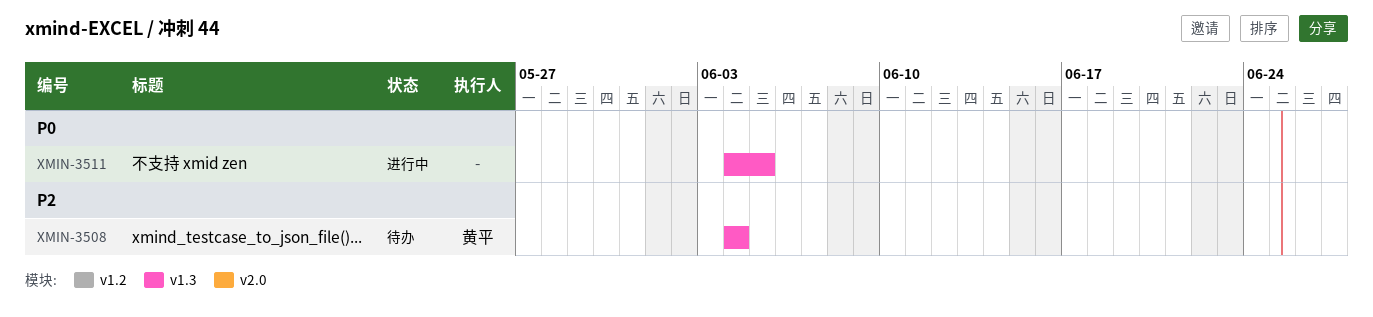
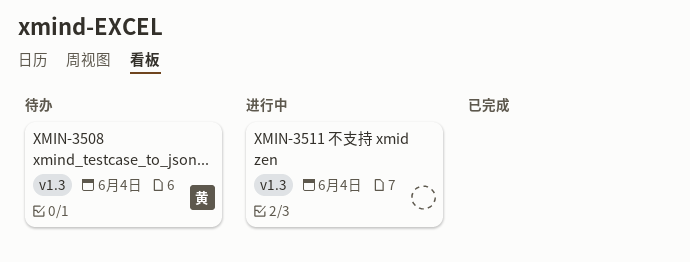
XMIN-3511, due: Jun 5 -> Jun 4

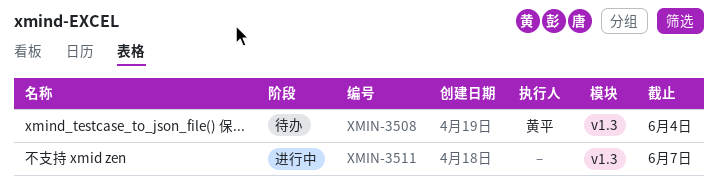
XMIN-3511, due: Jun 4 -> Jun 7

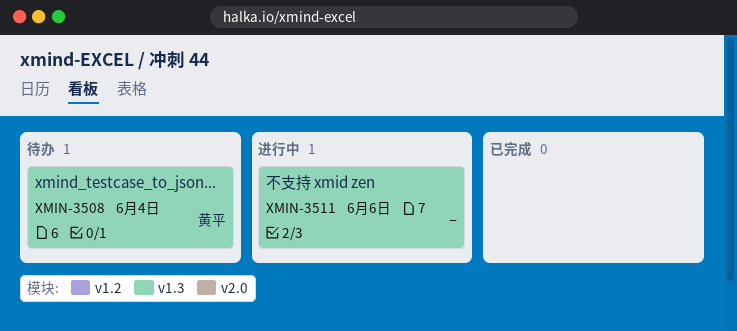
XMIN-3511, due: Jun 7 -> Jun 6

